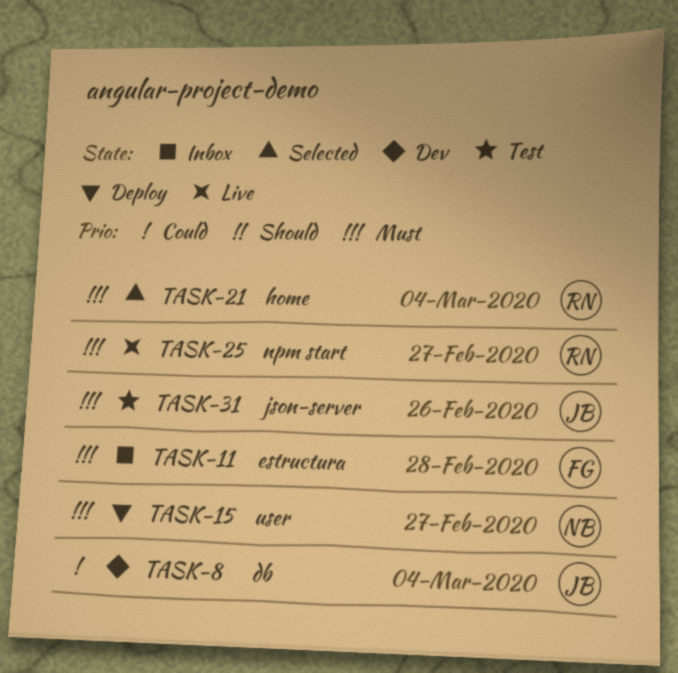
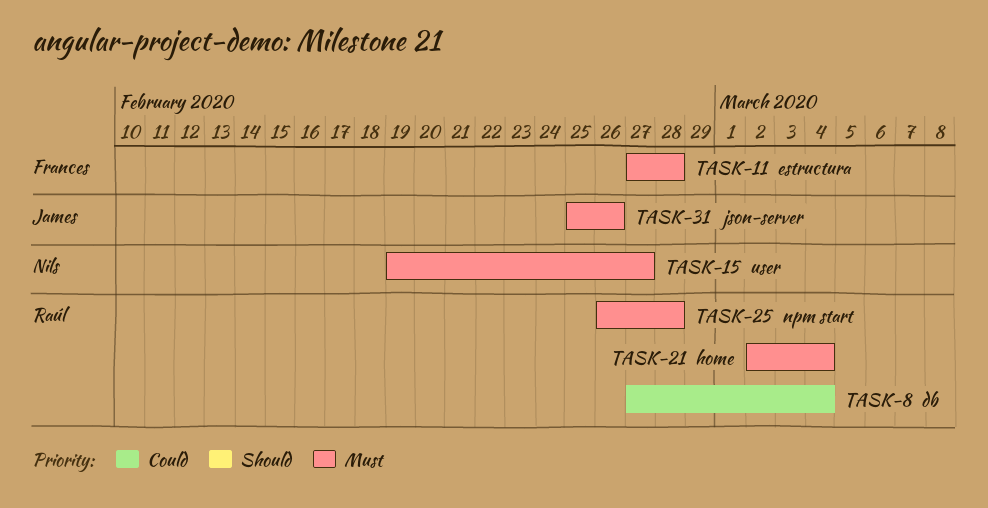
TASK-8, owner: James -> Raúl
TASK-25, due: Feb 27 -> Feb 28

